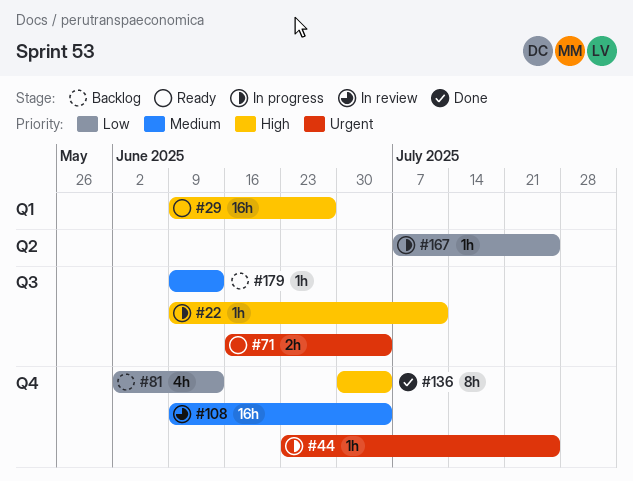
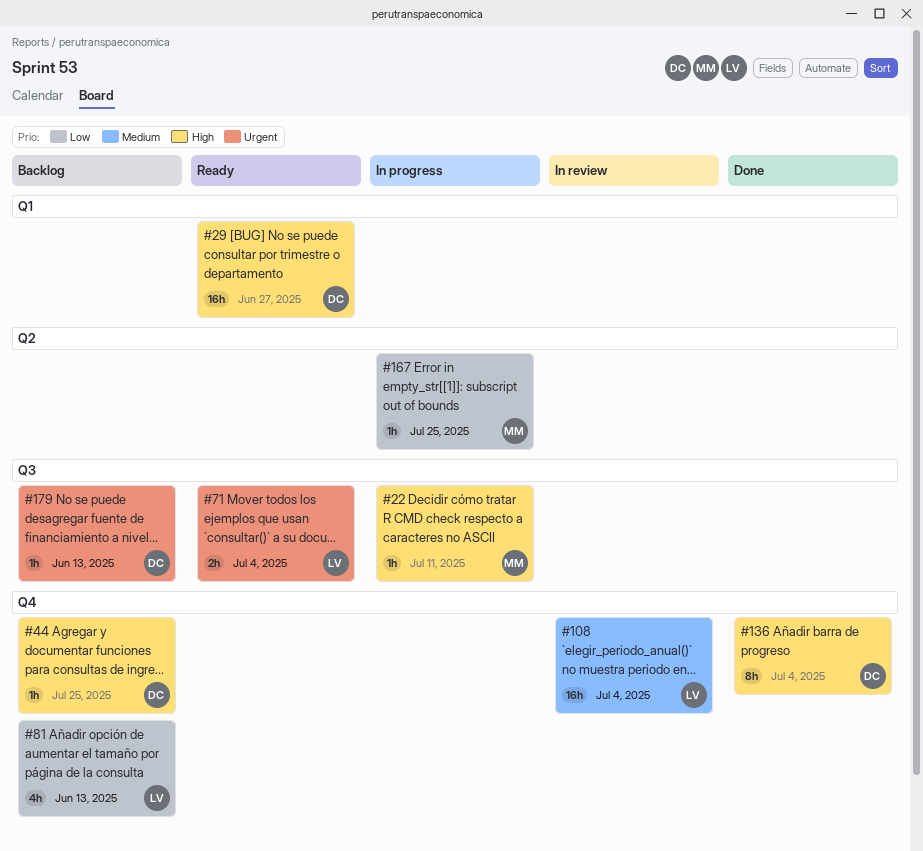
#44, status: In progress -> Backlog
#44, priority: Urgent -> High
#179, priority: Medium -> Urgent

